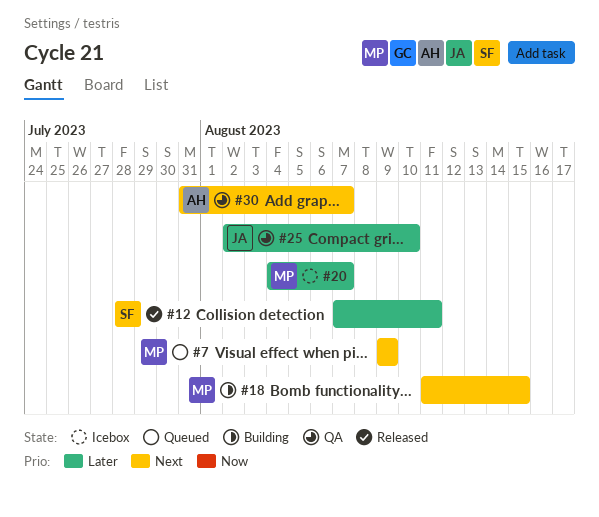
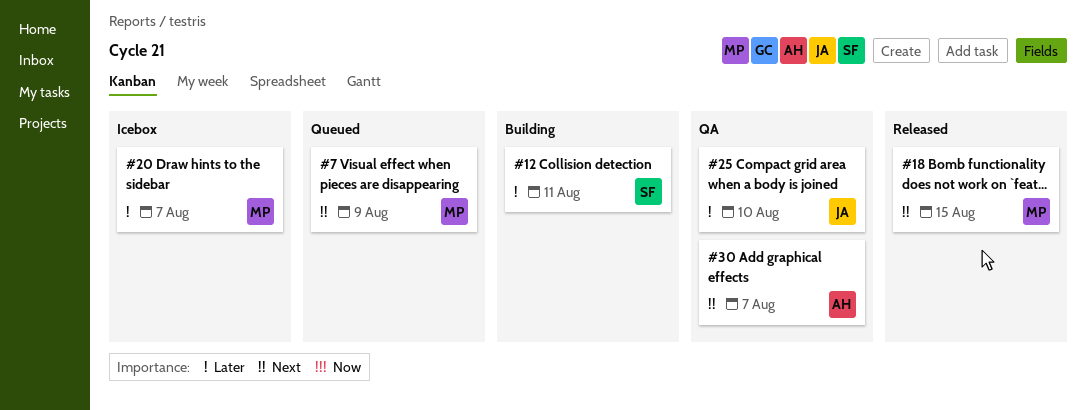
#12, status: Released -> Building
#18, status: Building -> Released

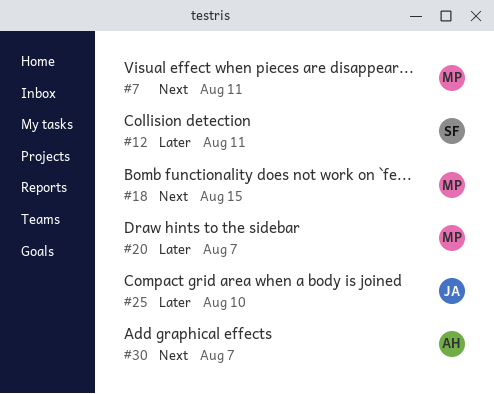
#7, due: Aug 9 -> Aug 11

